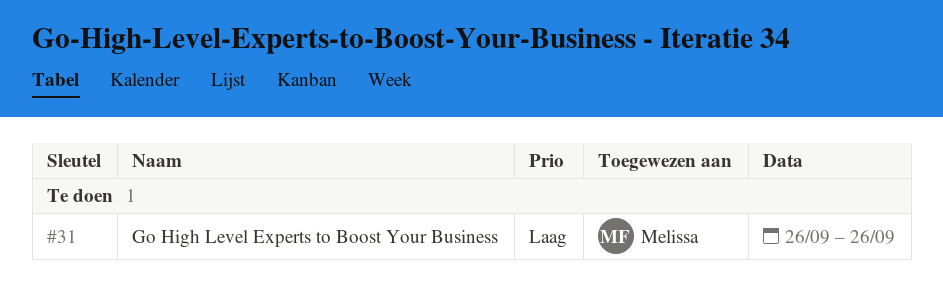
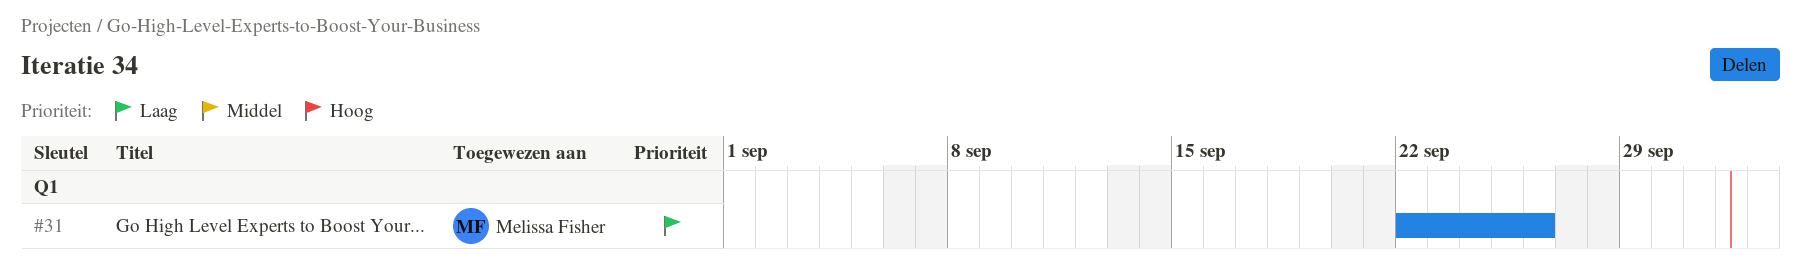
#31, start: Sep 26 -> Sep 22

